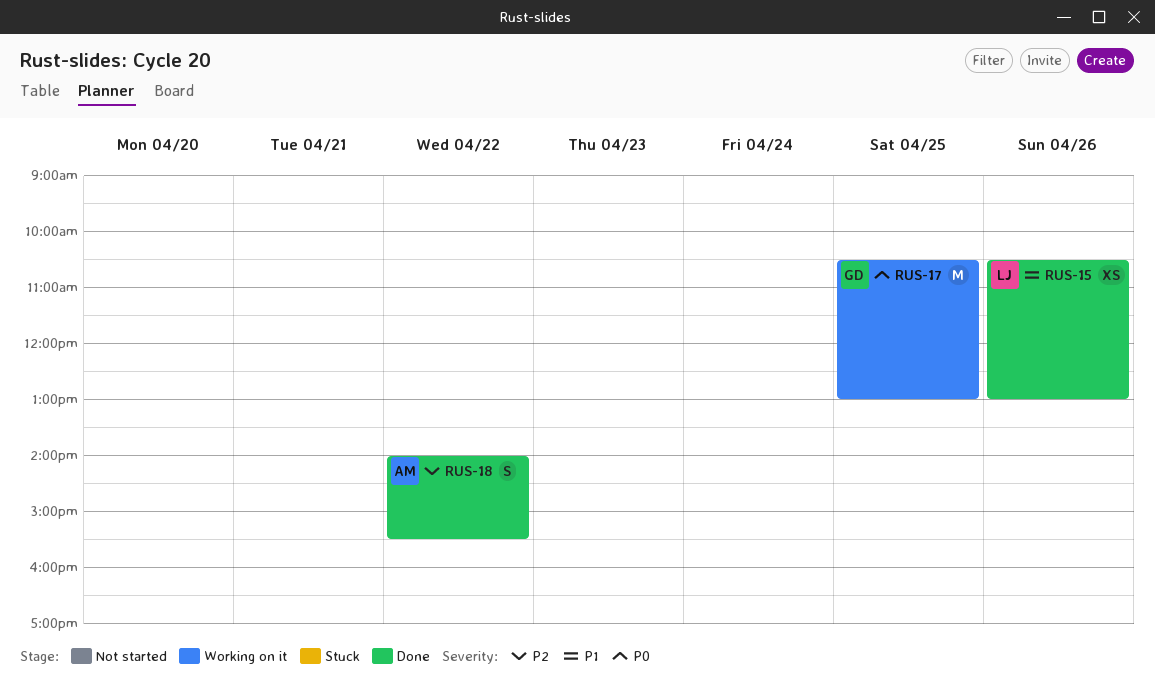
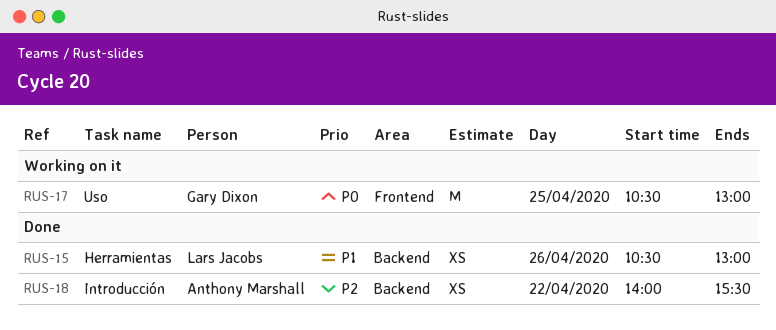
RUS-18, estimate: S -> XS

